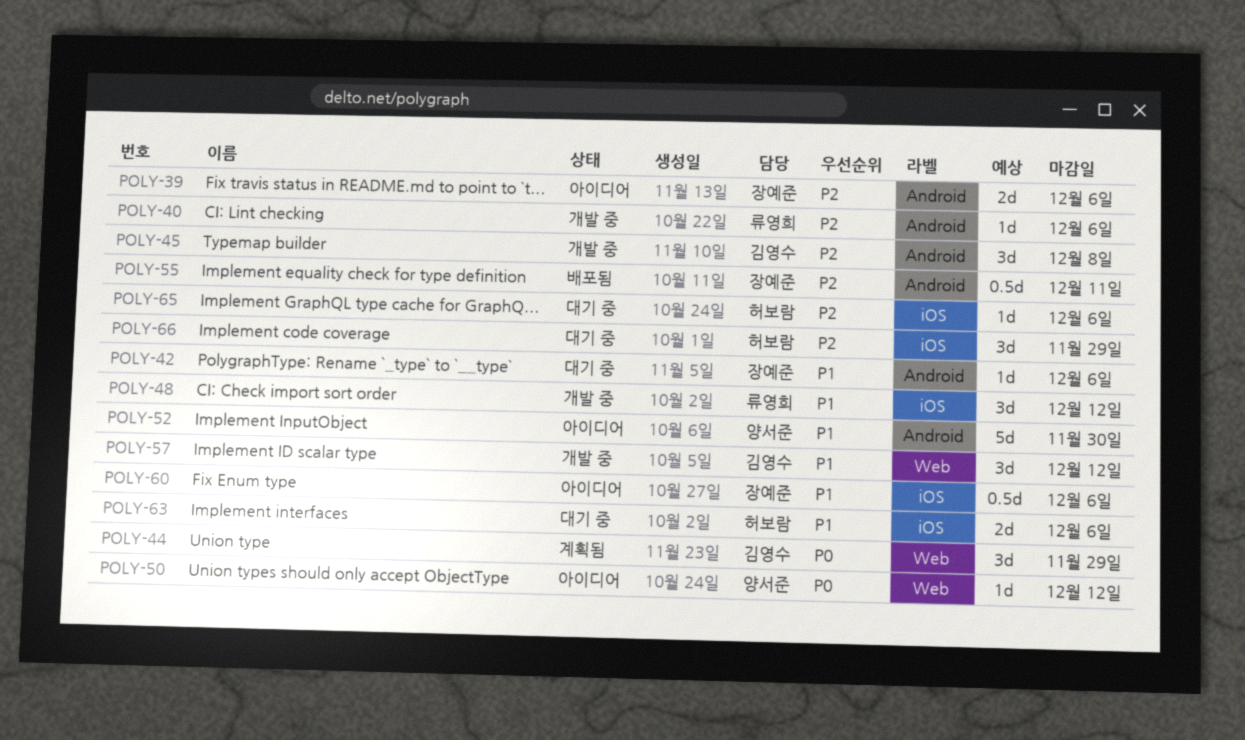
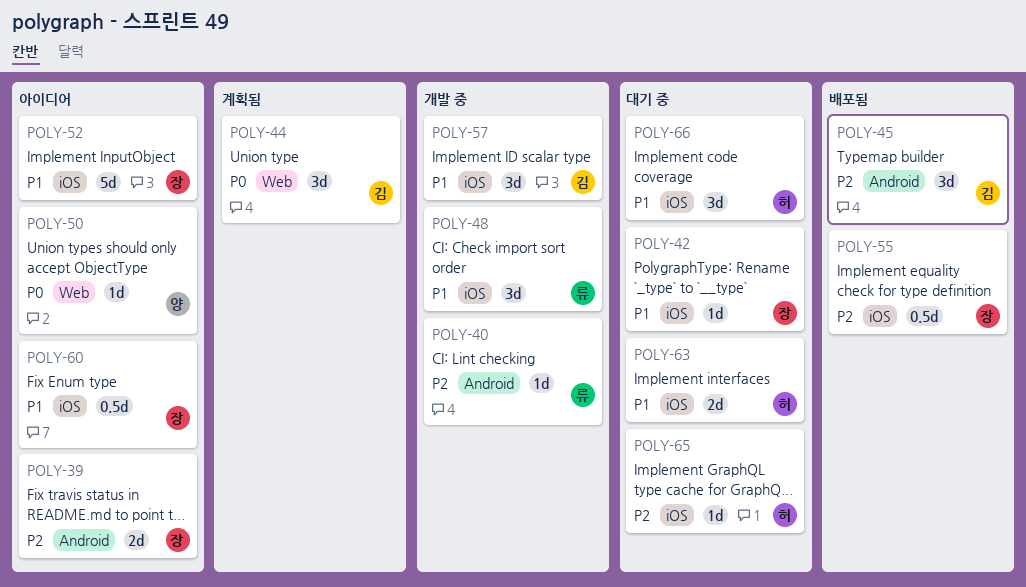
POLY-42, label: Android -> iOS
POLY-45, status: 개발 중 -> 배포됨
POLY-52, owner: 양서준 -> 장예준
POLY-52, label: Android -> iOS
POLY-55, label: Android -> iOS
POLY-57, label: Web -> iOS
POLY-66, priority: P2 -> P1

